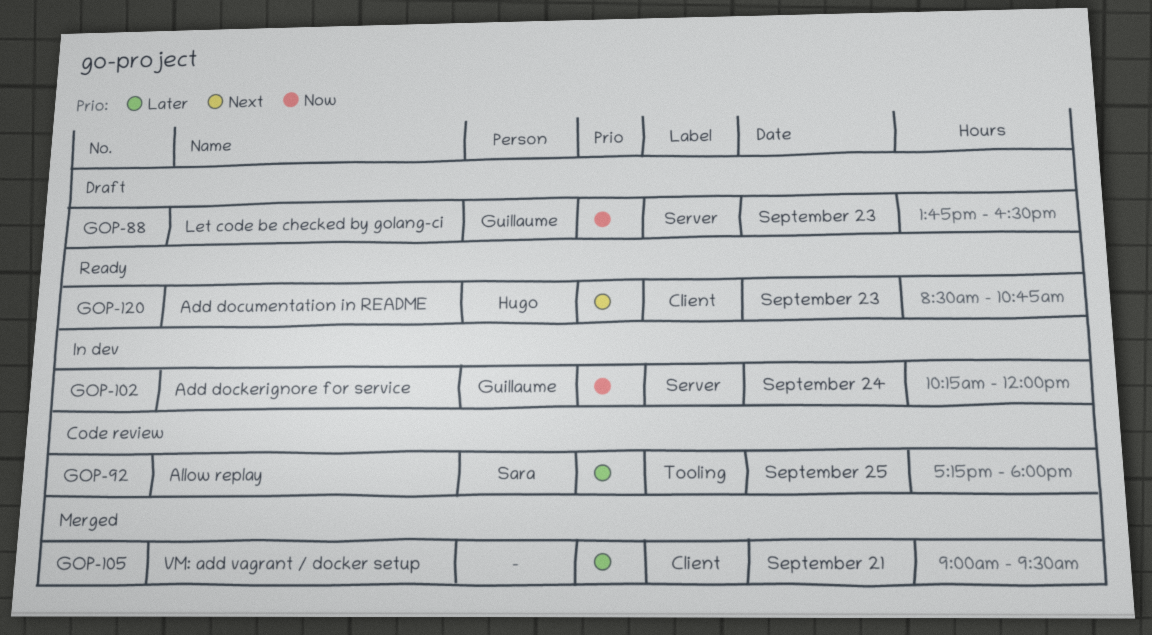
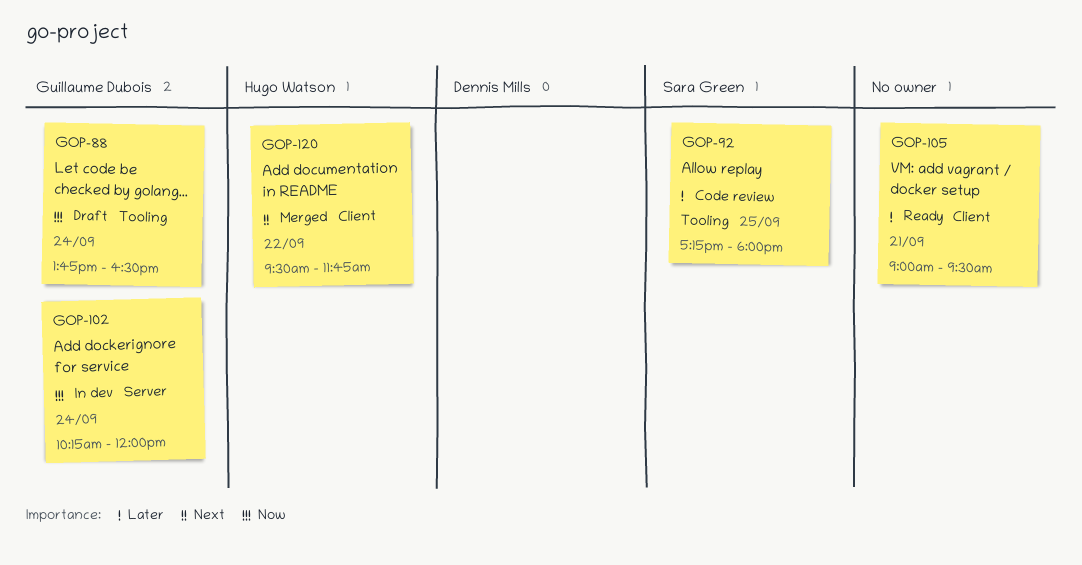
GOP-88, label: Server -> Tooling
GOP-88, day: Sep 23 -> Sep 24
GOP-105, status: Merged -> Ready
GOP-120, status: Ready -> Merged
GOP-120, day: Sep 23 -> Sep 22
GOP-120, begins: 08:30 -> 09:30
GOP-120, ends: 10:45 -> 11:45

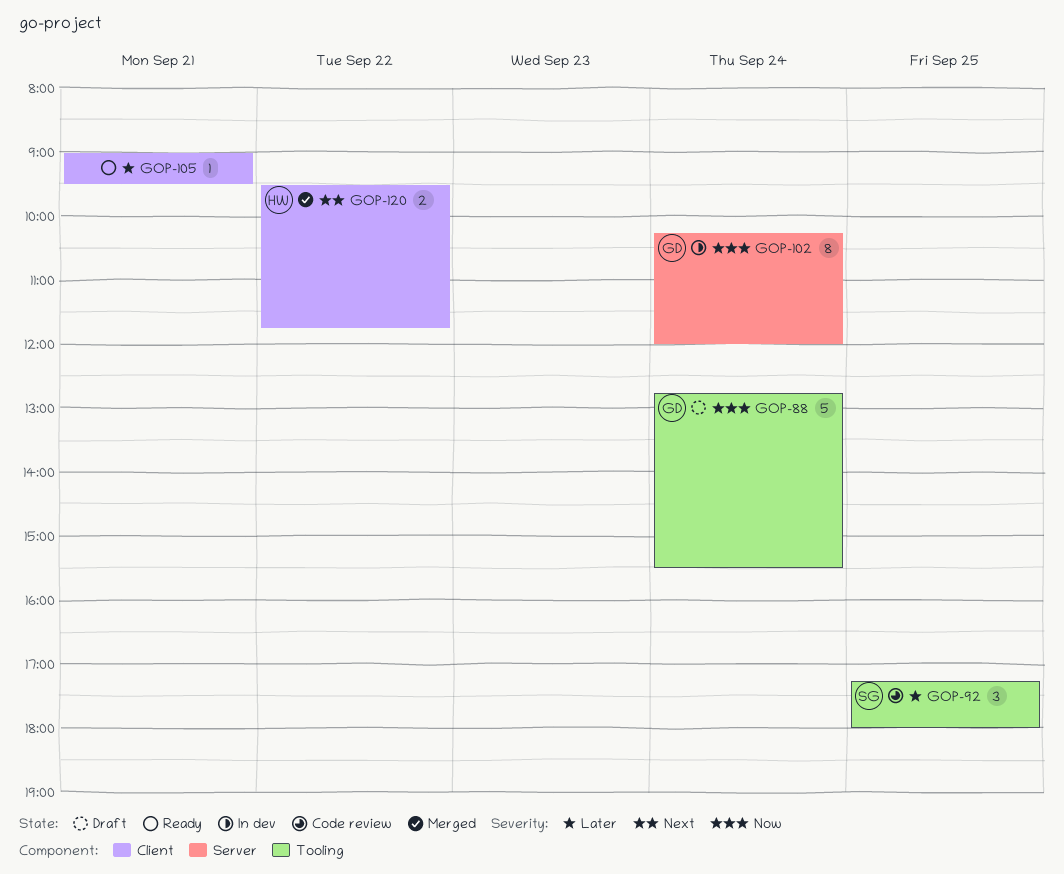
GOP-88, begins: 13:45 -> 12:45
GOP-88, ends: 16:30 -> 15:30

